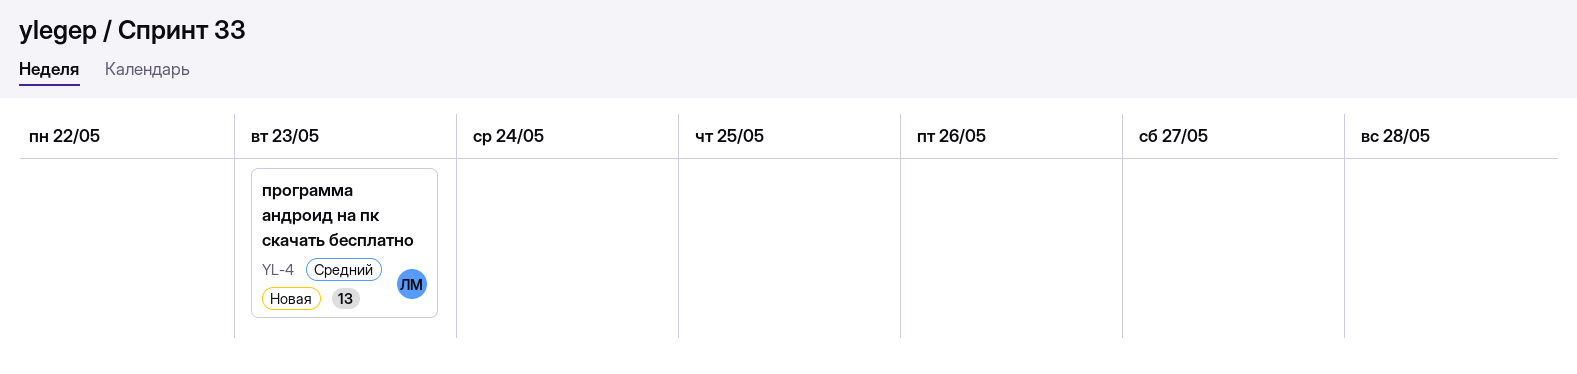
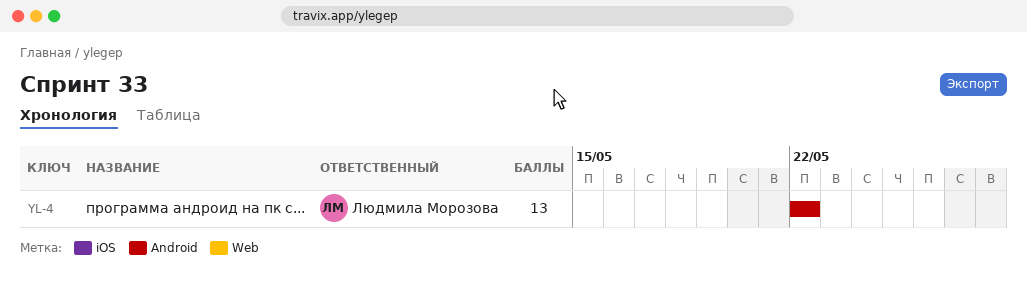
YL-4, due: May 23 -> May 22

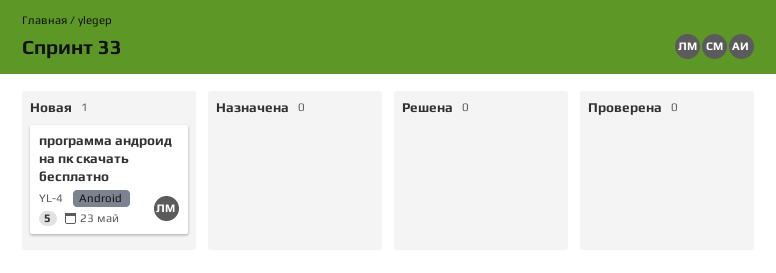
YL-4, estimate: 13 -> 5
YL-4, due: May 22 -> May 23

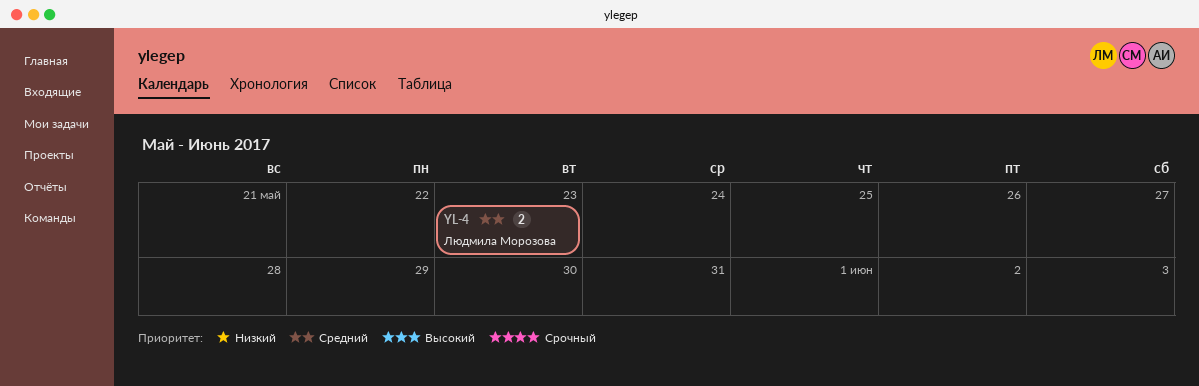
YL-4, estimate: 5 -> 2

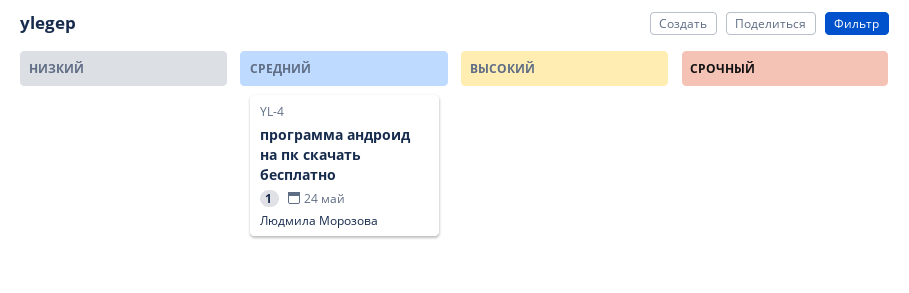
YL-4, estimate: 2 -> 1
YL-4, due: May 23 -> May 24

